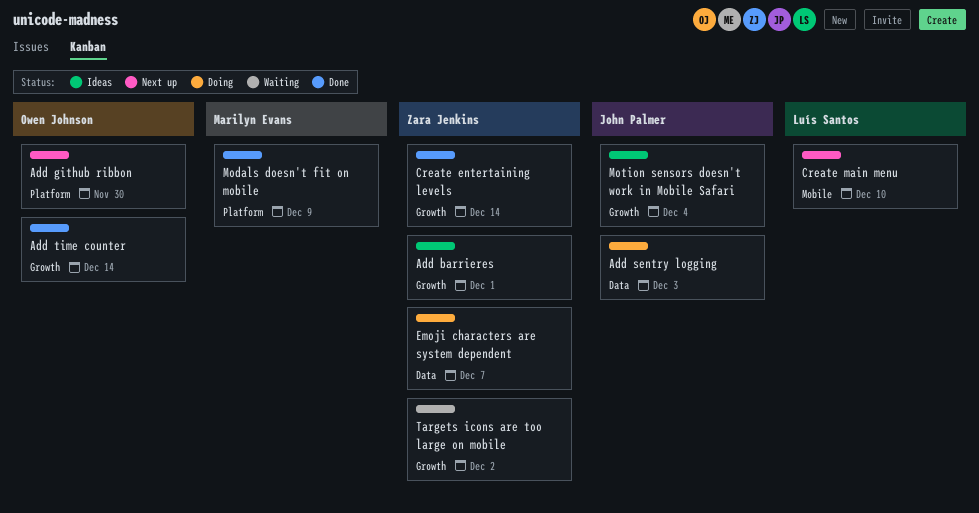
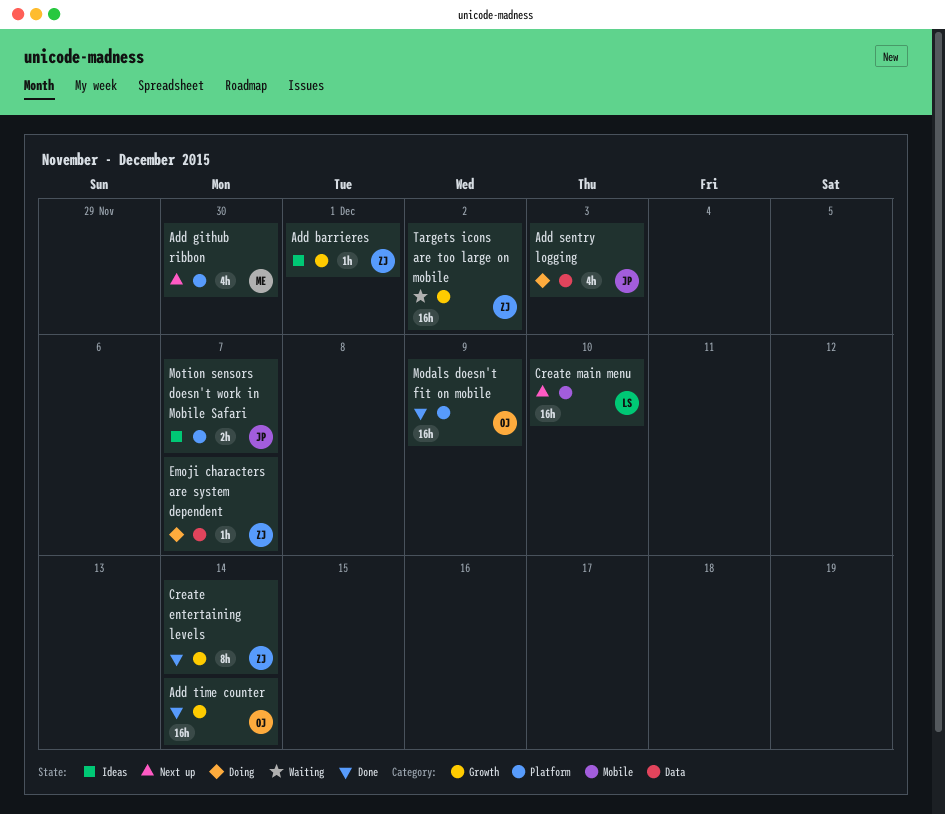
Add github ribbon, owner: Owen Johnson -> Marilyn Evans
Modals doesn't fit on mobile, owner: Marilyn Evans -> Owen Johnson
Motion sensors doesn't work in Mobile Safari, label: Growth -> Platform
Motion sensors doesn't work in Mobile Safari, due: Dec 4 -> Dec 7

